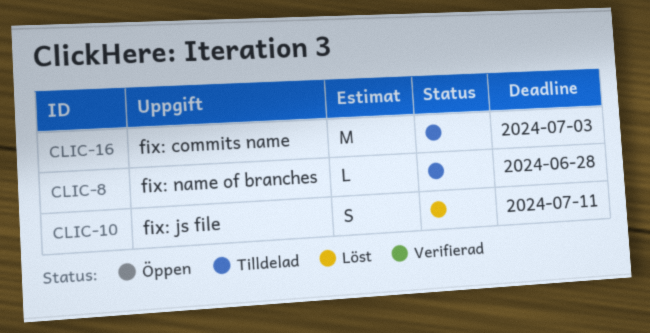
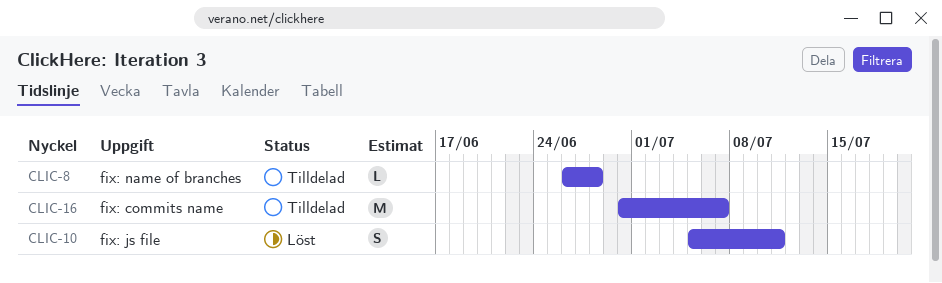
CLIC-16, due: Jul 3 -> Jul 7

